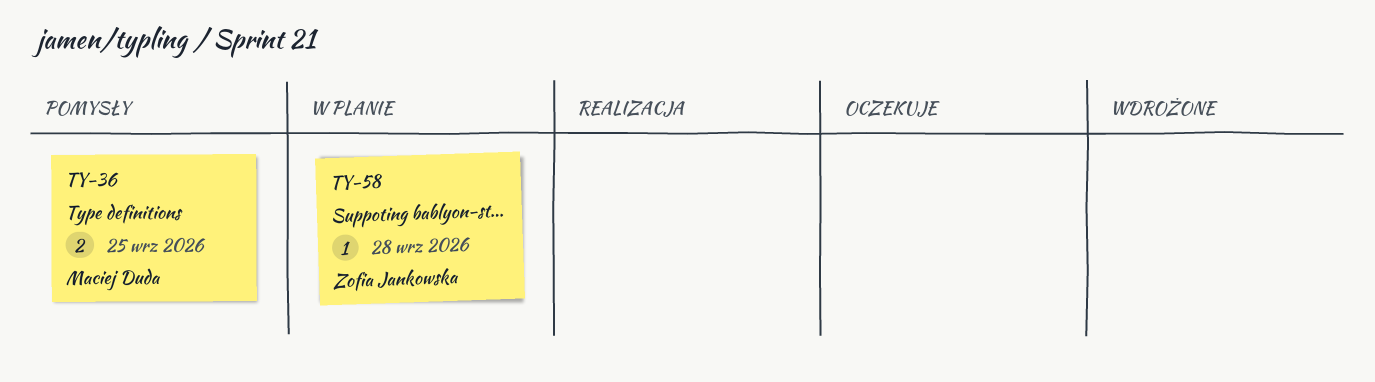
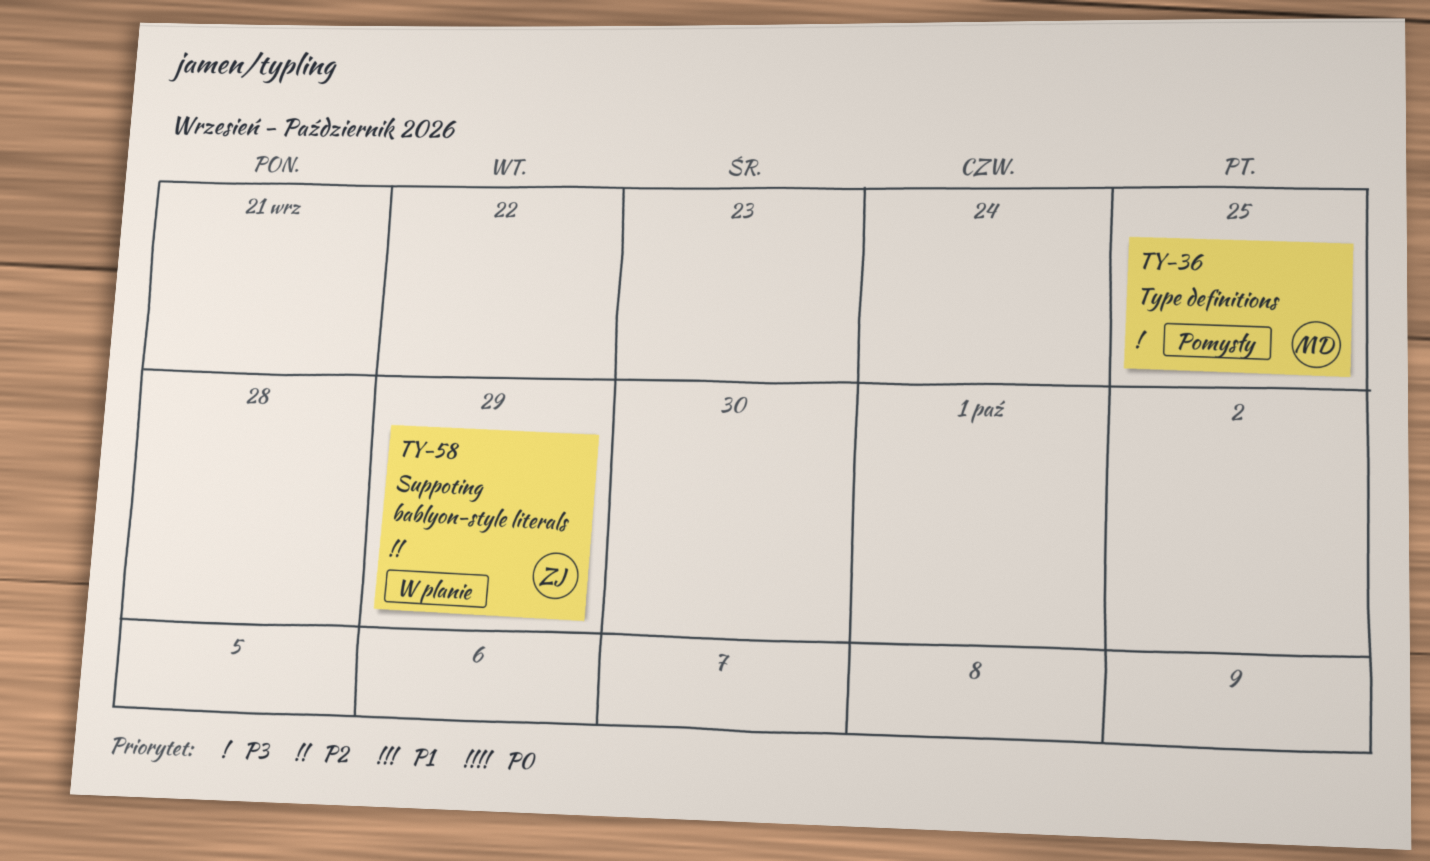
TY-58, due: Sep 28 -> Sep 29

